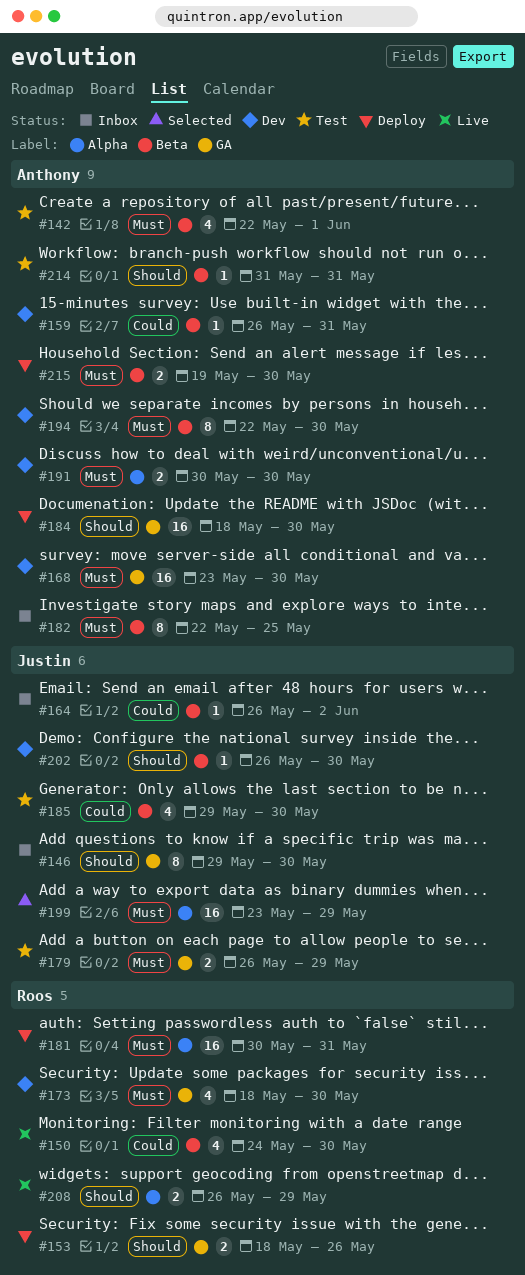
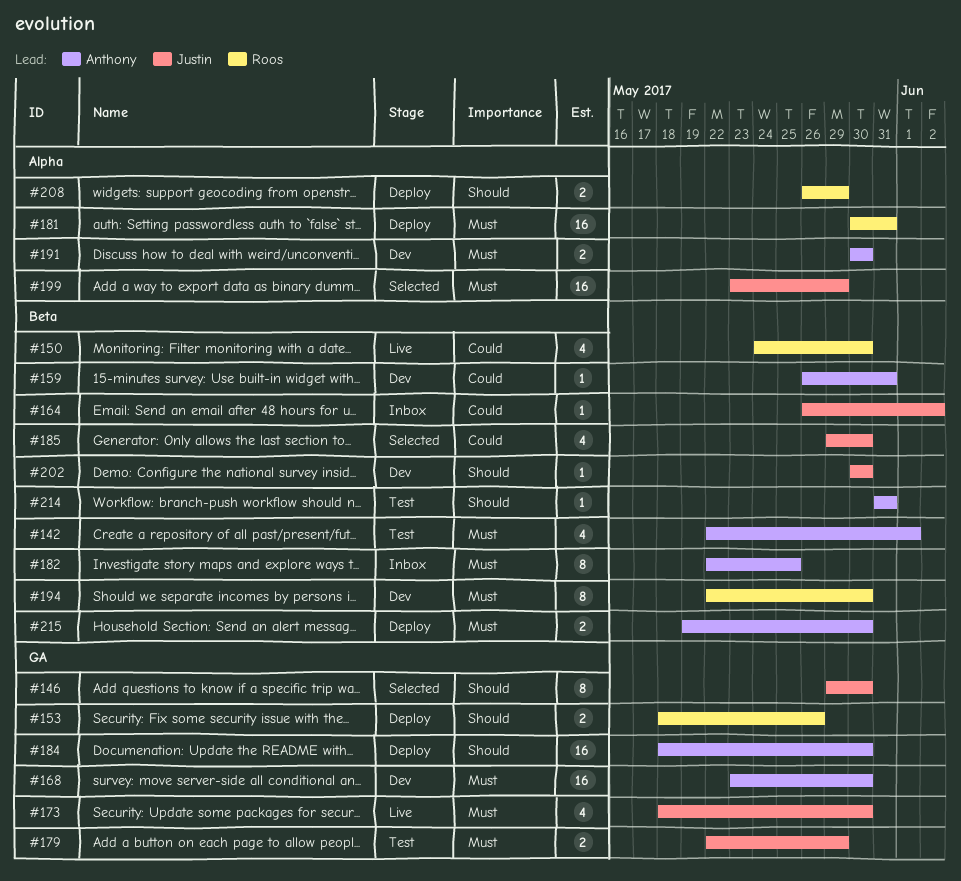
#146, status: Inbox -> Selected
#173, status: Dev -> Live
#173, owner: Roos -> Justin
#179, start: May 26 -> May 22
#185, status: Test -> Selected
#194, owner: Anthony -> Roos
#202, start: May 26 -> May 30
#208, status: Live -> Deploy

